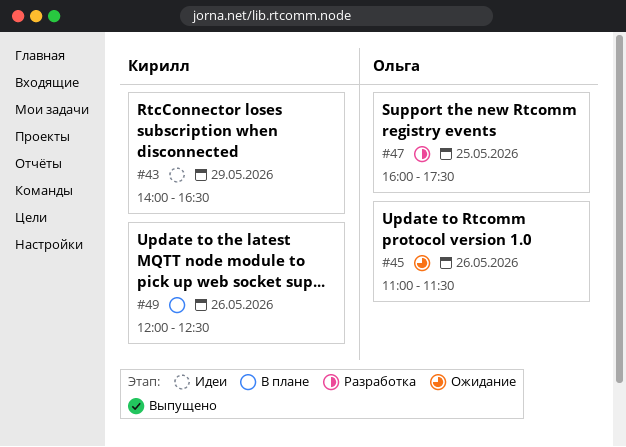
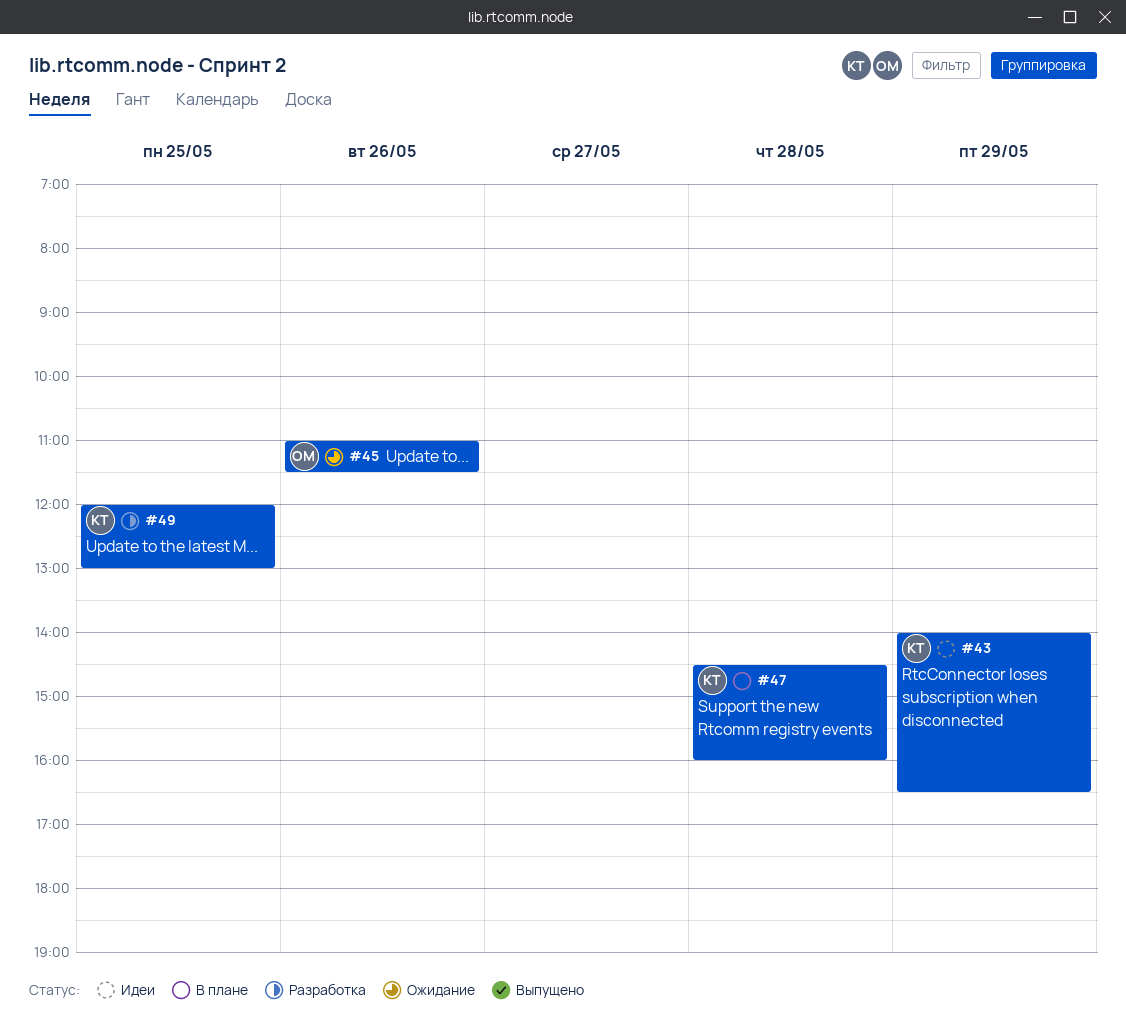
#47, status: Разработка -> В плане
#47, owner: Ольга -> Кирилл
#47, day: May 25 -> May 28
#47, begins: 16:00 -> 14:30
#47, ends: 17:30 -> 16:00
#49, status: В плане -> Разработка
#49, day: May 26 -> May 25
#49, ends: 12:30 -> 13:00

